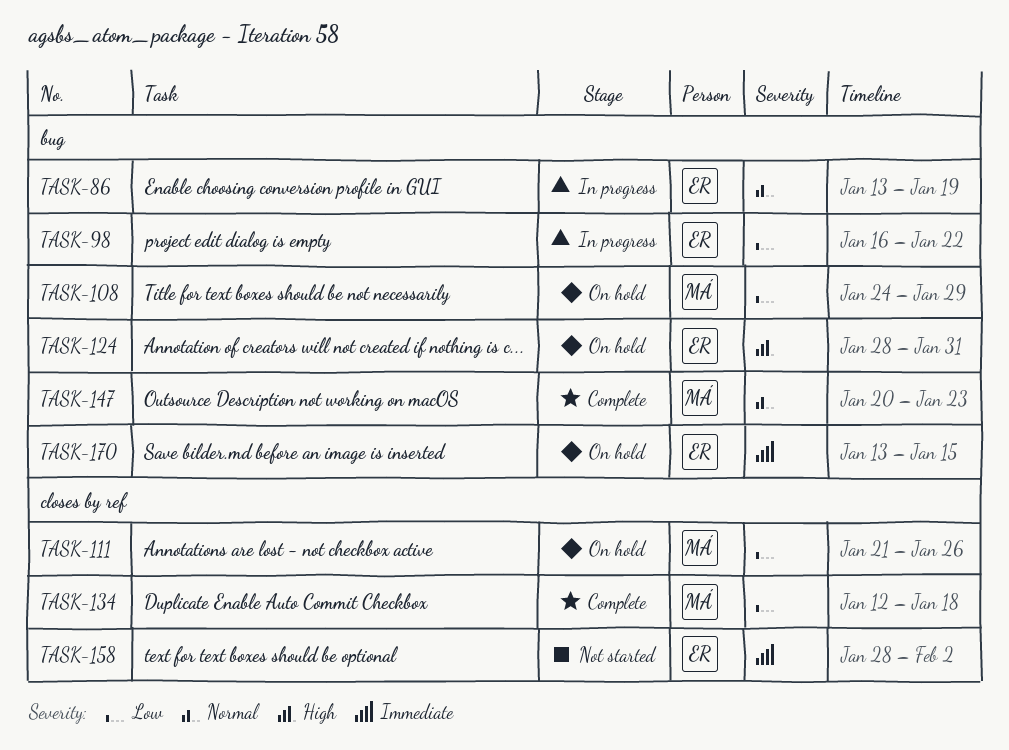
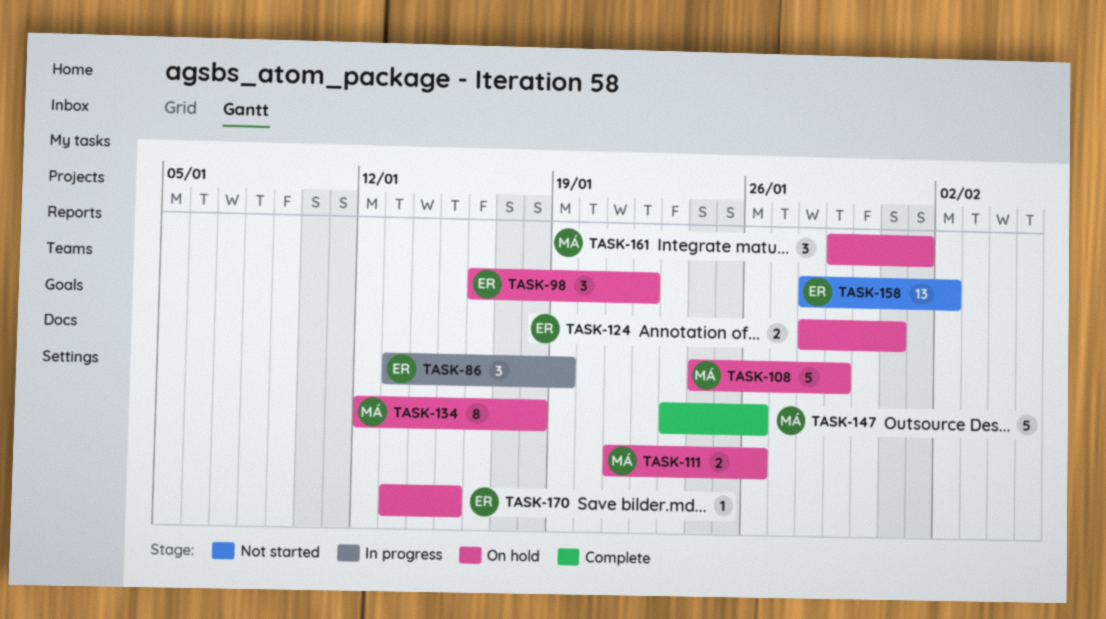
TASK-98, status: In progress -> On hold
TASK-134, status: Complete -> On hold
TASK-147, start: Jan 20 -> Jan 23
TASK-147, due: Jan 23 -> Jan 26
TASK-161: none -> present

